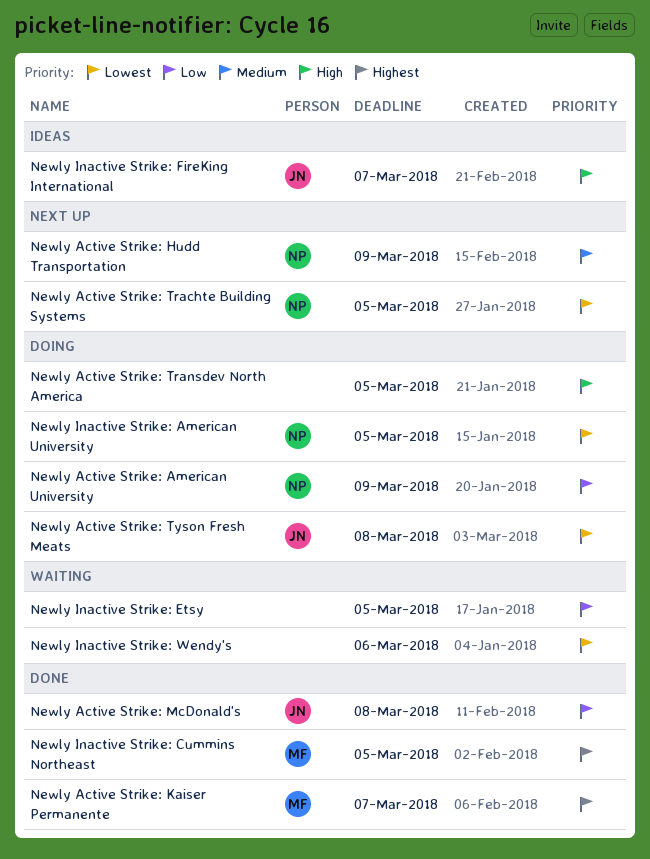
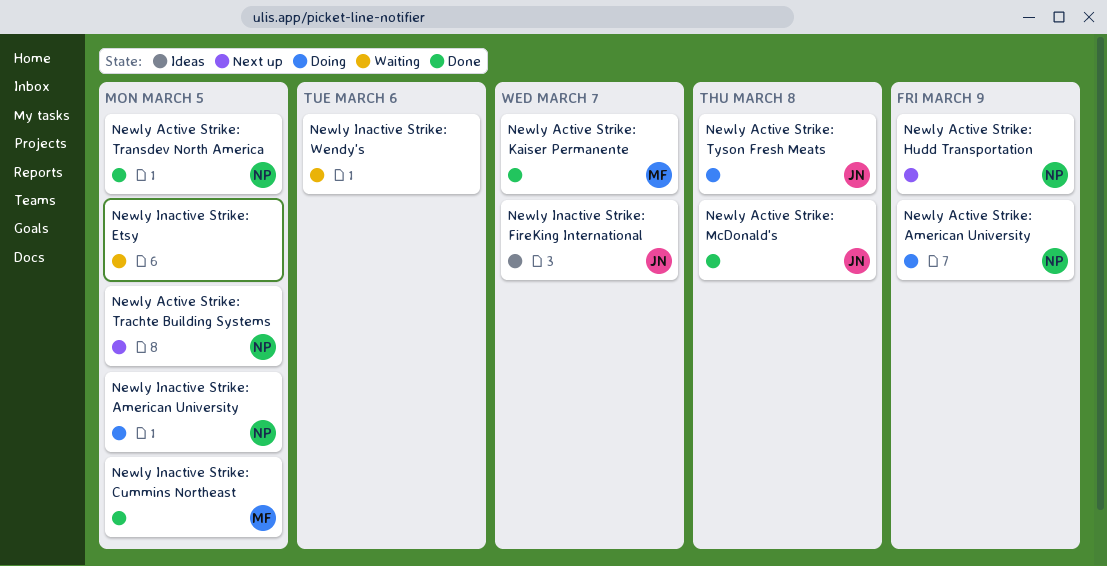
Newly Active Strike: Transdev North America, status: Doing -> Done
Newly Active Strike: Transdev North America, owner: none -> NP

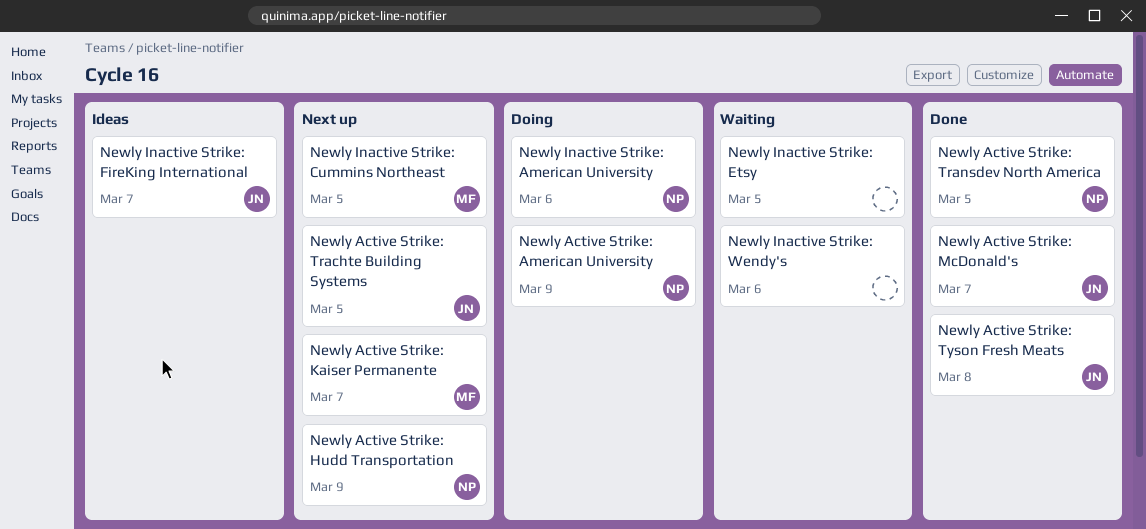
Newly Active Strike: Kaiser Permanente, status: Done -> Next up
Newly Active Strike: McDonald's, due: Mar 8 -> Mar 7
Newly Active Strike: Trachte Building Systems, owner: NP -> JN
Newly Active Strike: Tyson Fresh Meats, status: Doing -> Done
Newly Inactive Strike: American University, due: Mar 5 -> Mar 6
Newly Inactive Strike: Cummins Northeast, status: Done -> Next up

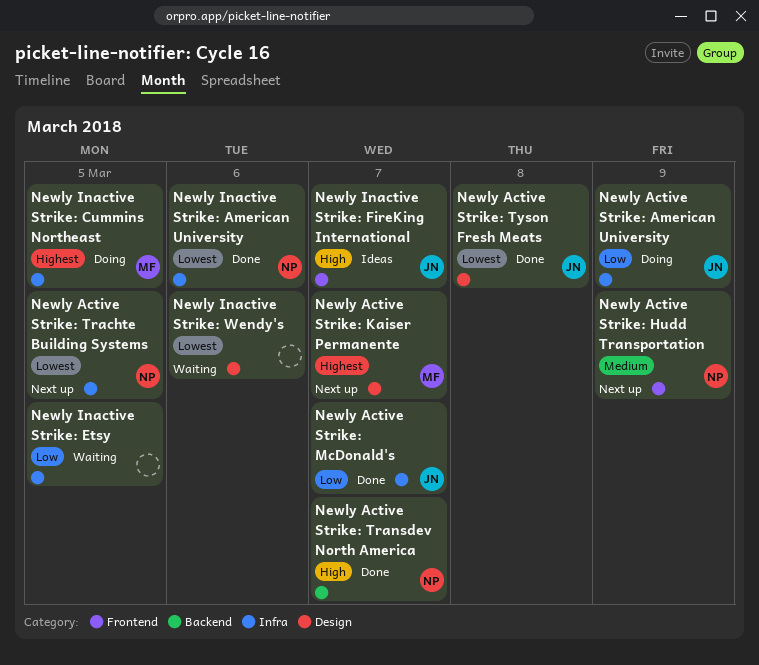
Newly Active Strike: American University, owner: NP -> JN
Newly Active Strike: Trachte Building Systems, owner: JN -> NP
Newly Active Strike: Transdev North America, due: Mar 5 -> Mar 7
Newly Inactive Strike: American University, status: Doing -> Done
Newly Inactive Strike: Cummins Northeast, status: Next up -> Doing

